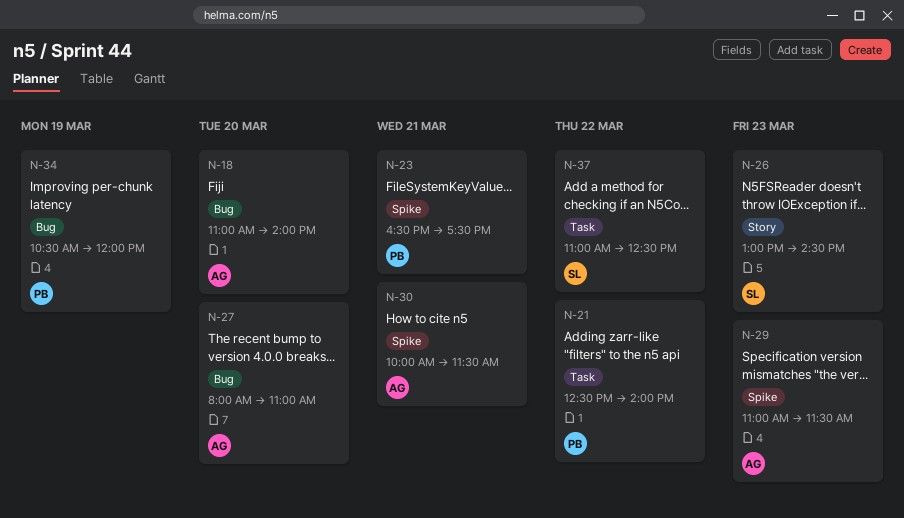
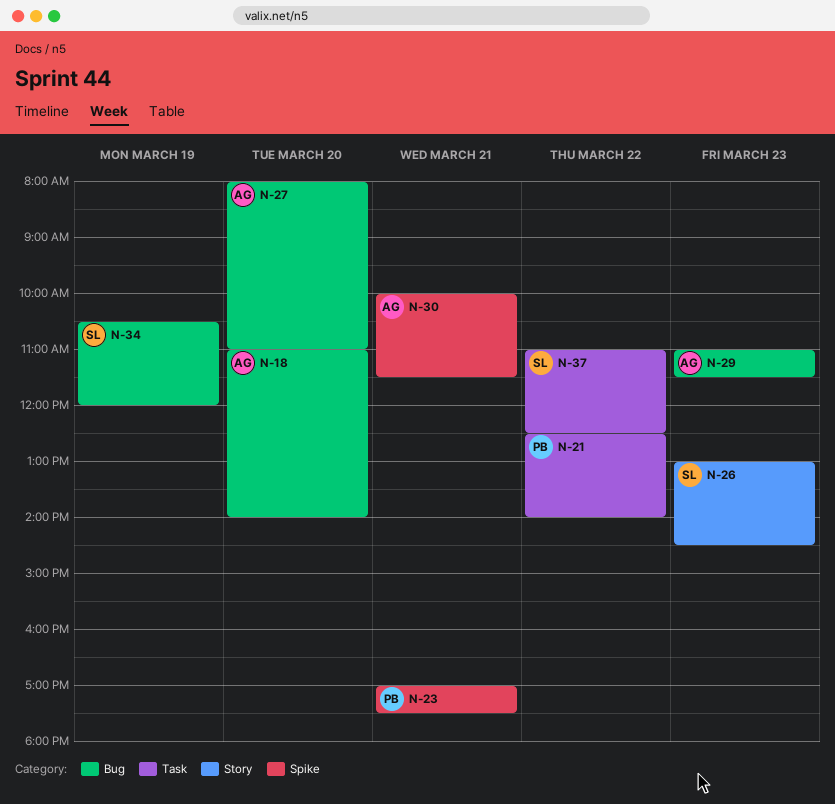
N-23, begins: 16:30 -> 17:00
N-29, label: Spike -> Bug
N-34, owner: PB -> SL

